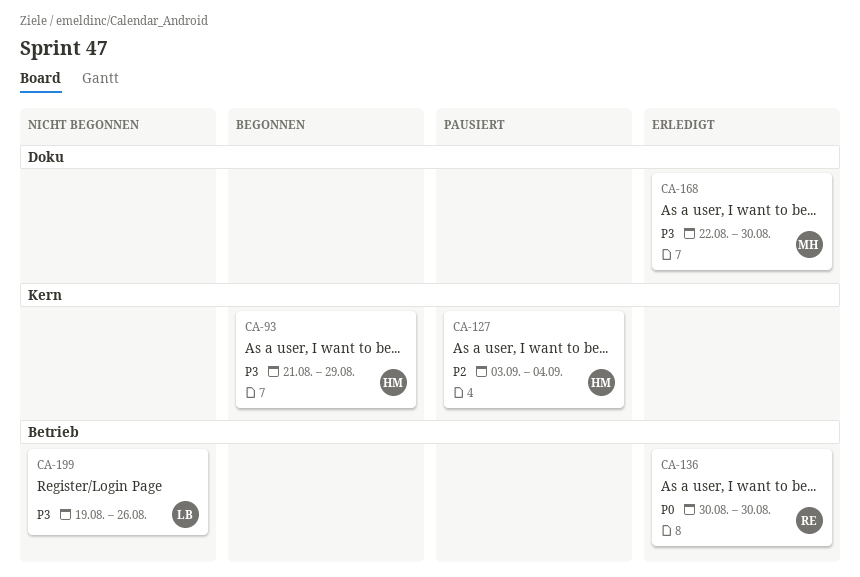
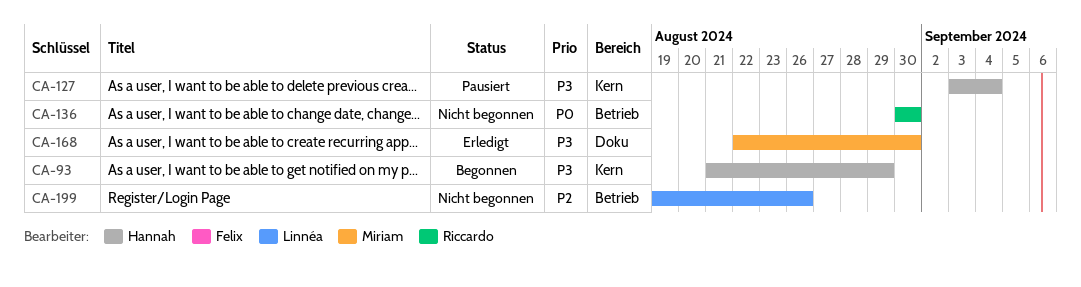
CA-127, priority: P2 -> P3
CA-136, status: Erledigt -> Nicht begonnen
CA-199, priority: P3 -> P2

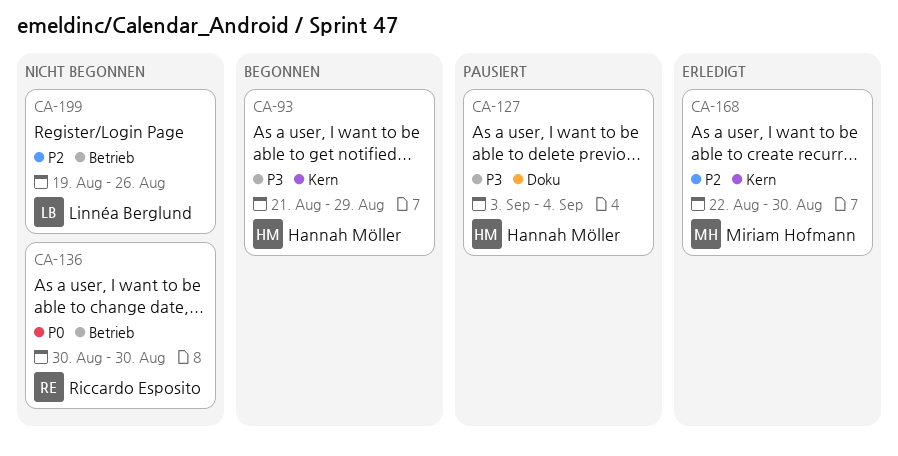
CA-127, label: Kern -> Doku
CA-168, priority: P3 -> P2
CA-168, label: Doku -> Kern

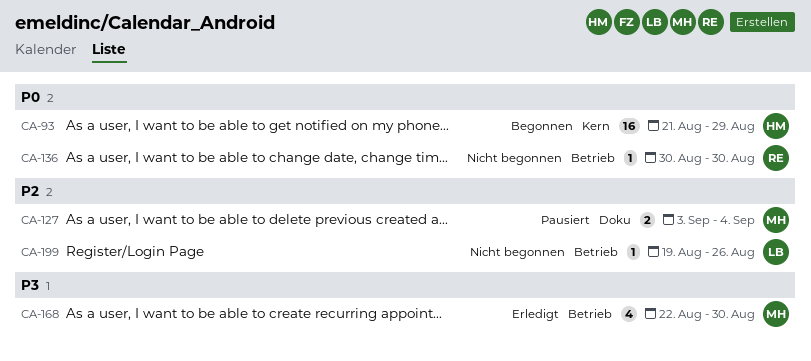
CA-93, priority: P3 -> P0
CA-127, owner: Hannah Möller -> Miriam Hofmann
CA-127, priority: P3 -> P2
CA-168, priority: P2 -> P3
CA-168, label: Kern -> Betrieb

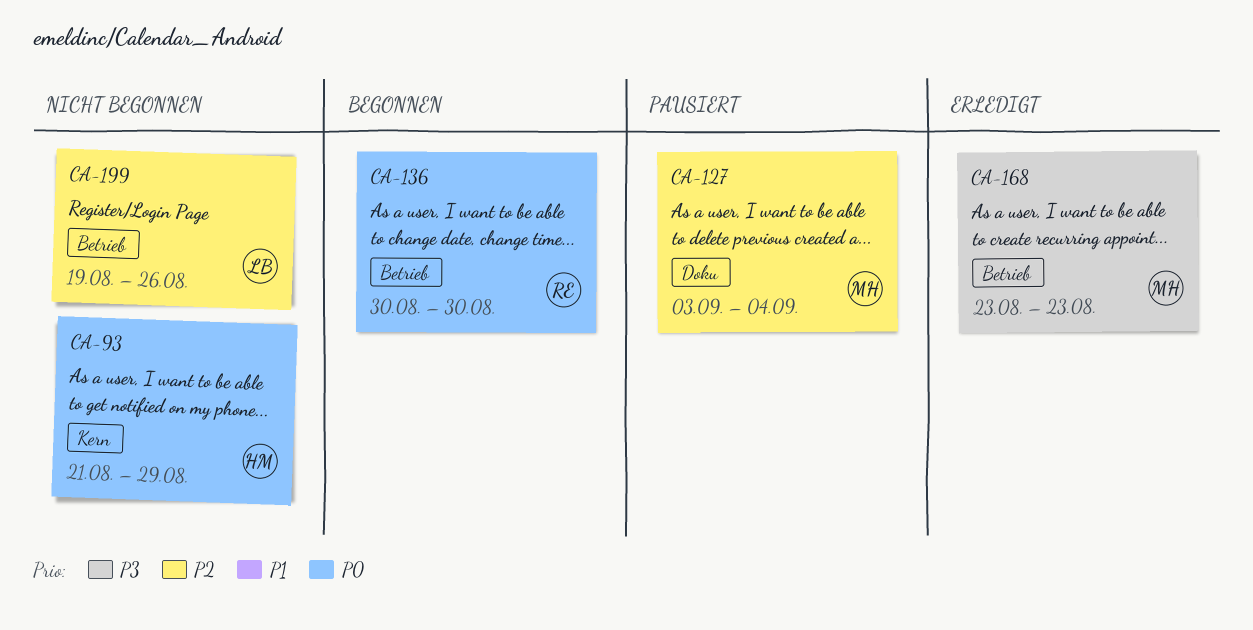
CA-93, status: Begonnen -> Nicht begonnen
CA-136, status: Nicht begonnen -> Begonnen
CA-168, start: Aug 22 -> Aug 23
CA-168, due: Aug 30 -> Aug 23

